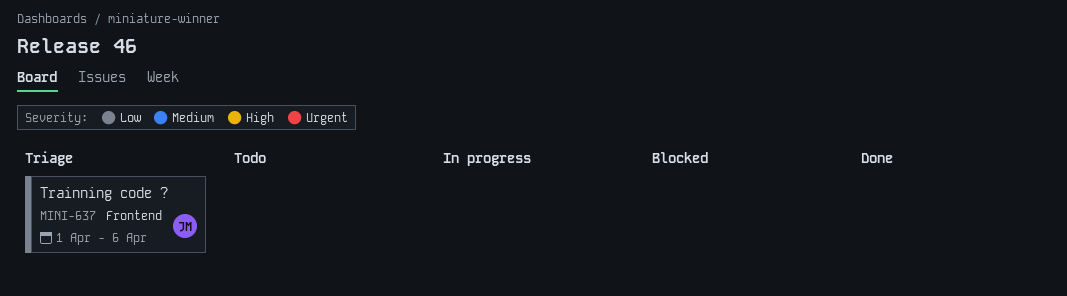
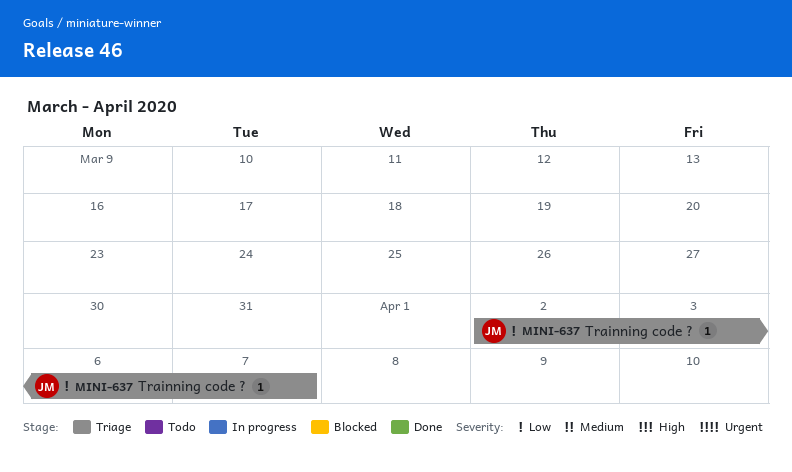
MINI-637, start: Apr 1 -> Apr 2
MINI-637, due: Apr 6 -> Apr 7

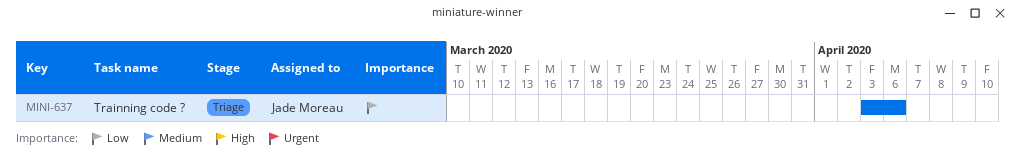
MINI-637, start: Apr 2 -> Apr 3
MINI-637, due: Apr 7 -> Apr 6

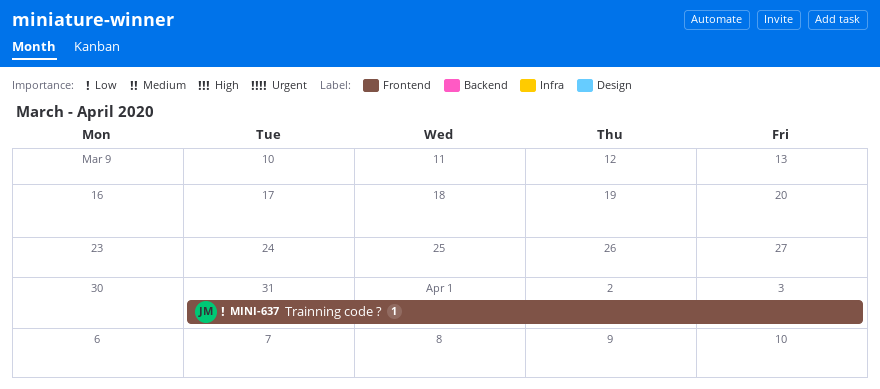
MINI-637, start: Apr 3 -> Mar 31
MINI-637, due: Apr 6 -> Apr 3

